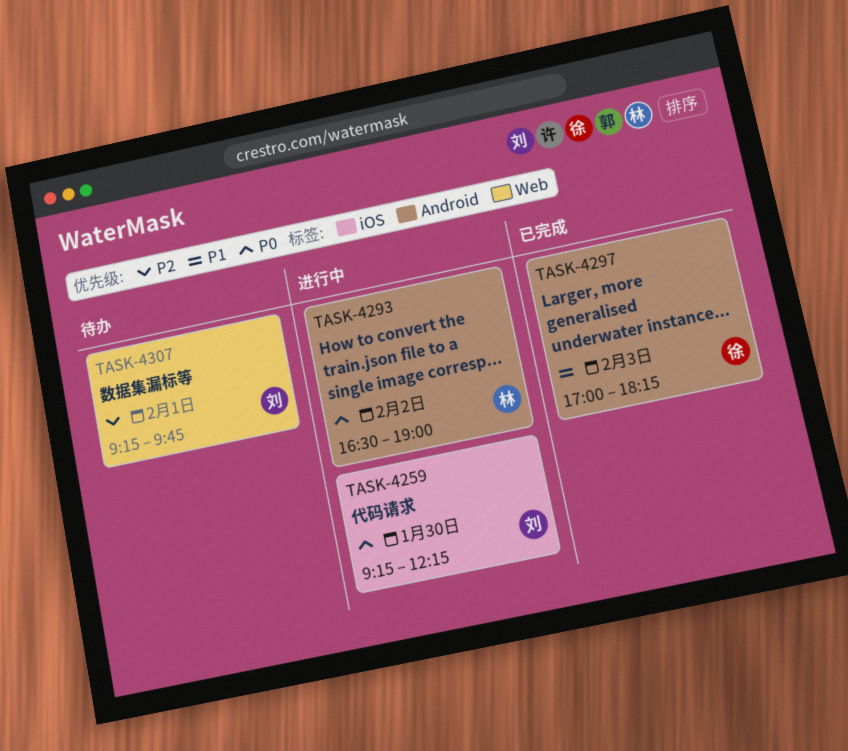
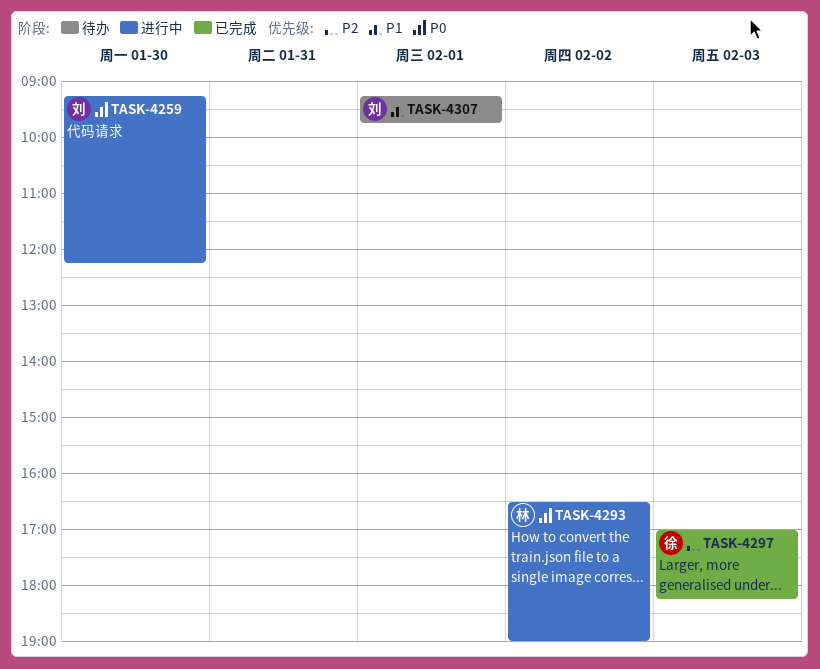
TASK-4297, priority: P1 -> P2
TASK-4307, priority: P2 -> P1

